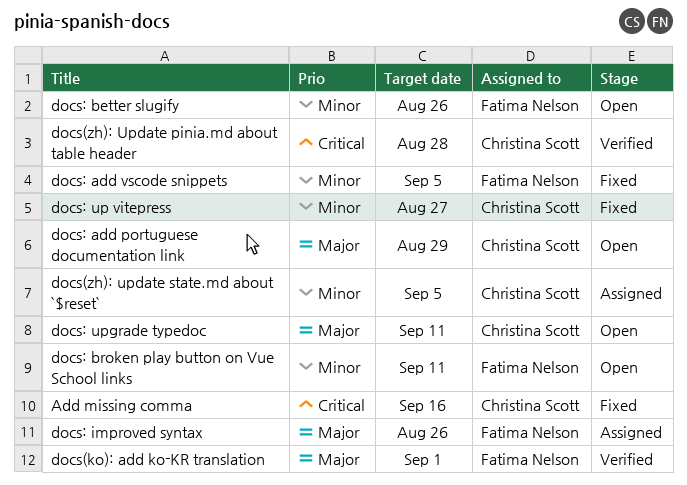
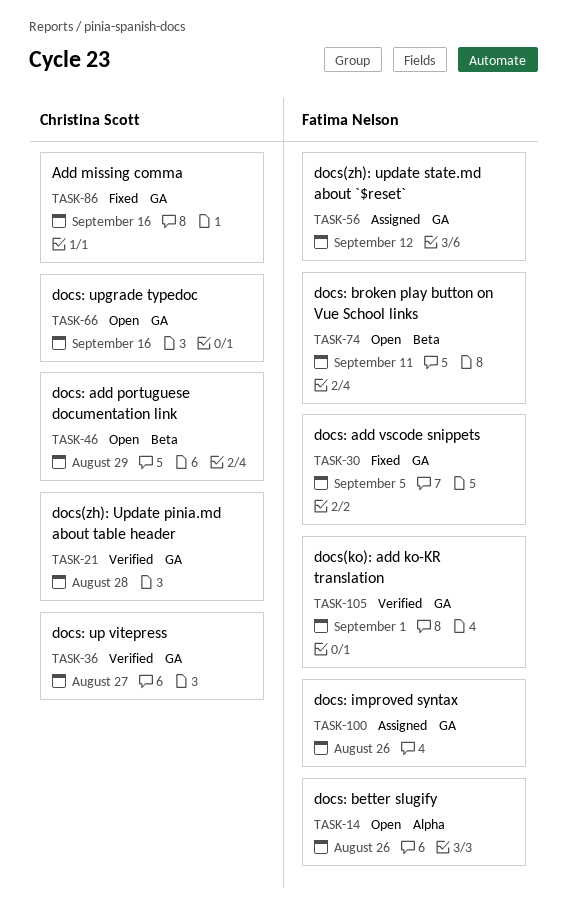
docs(zh): update state.md about `$reset`, owner: Christina Scott -> Fatima Nelson
docs(zh): update state.md about `$reset`, due: Sep 5 -> Sep 12
docs: up vitepress, status: Fixed -> Verified
docs: upgrade typedoc, due: Sep 11 -> Sep 16

